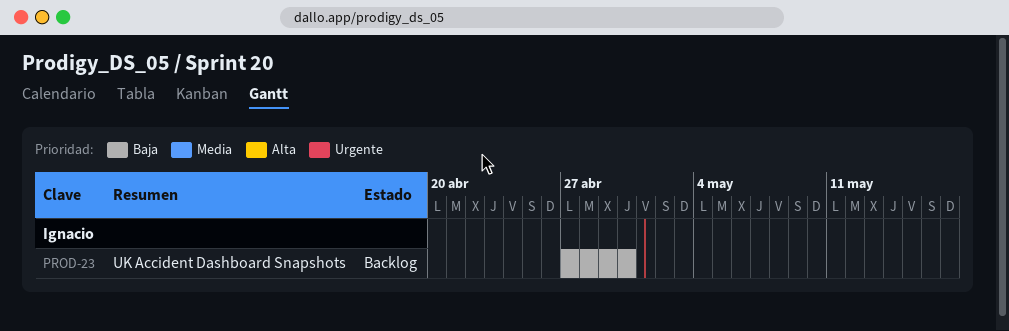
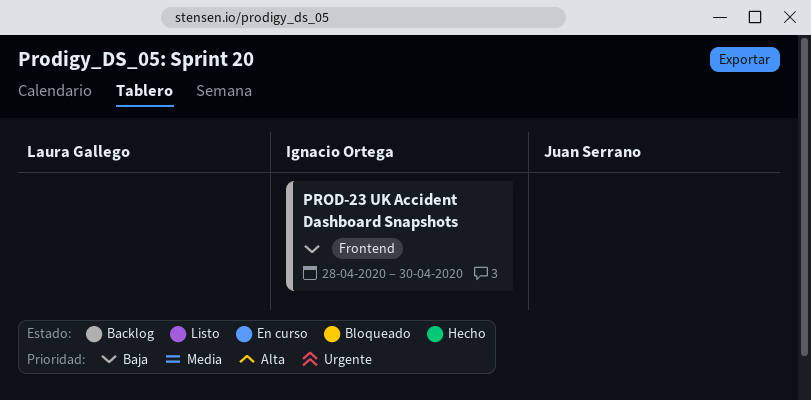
PROD-23, start: Apr 27 -> Apr 28

